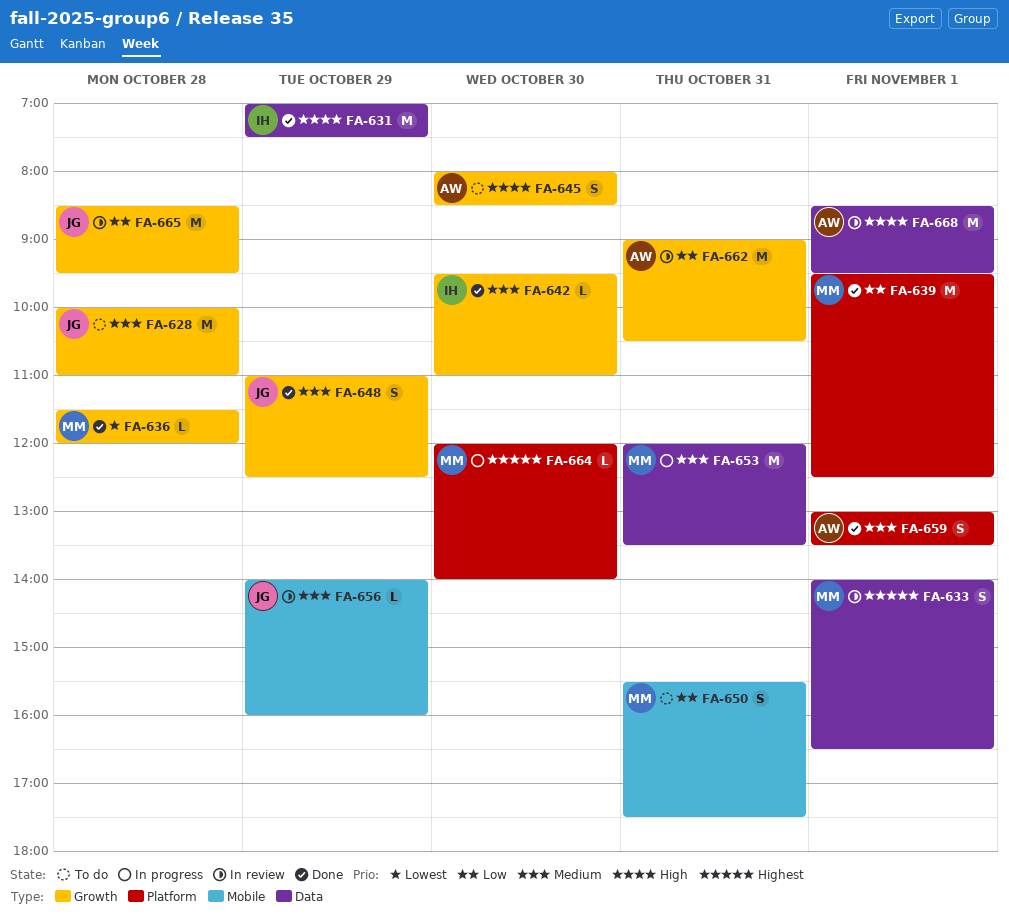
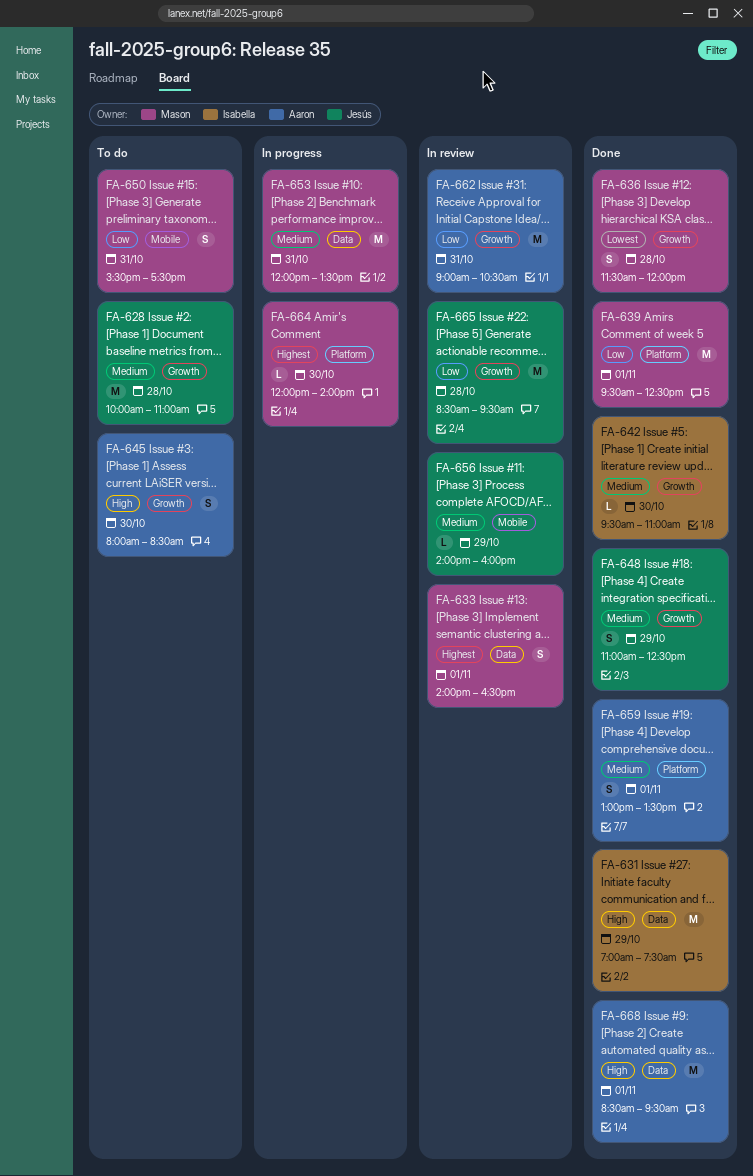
FA-636, estimate: L -> S
FA-668, status: In review -> Done

